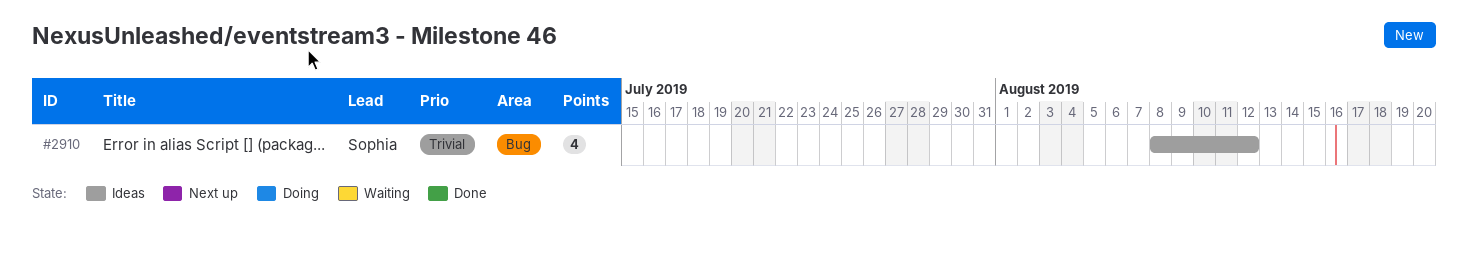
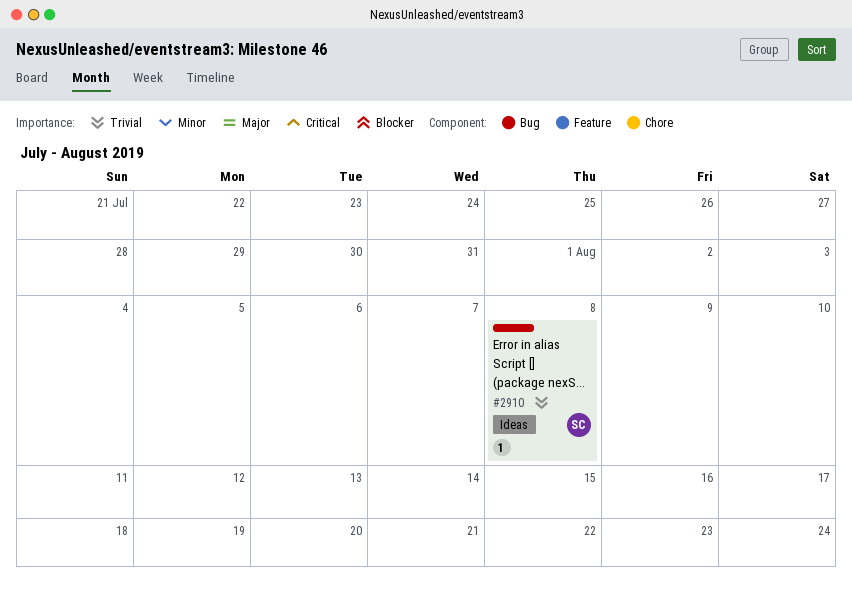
#2910, estimate: 4 -> 1
#2910, due: Aug 12 -> Aug 8

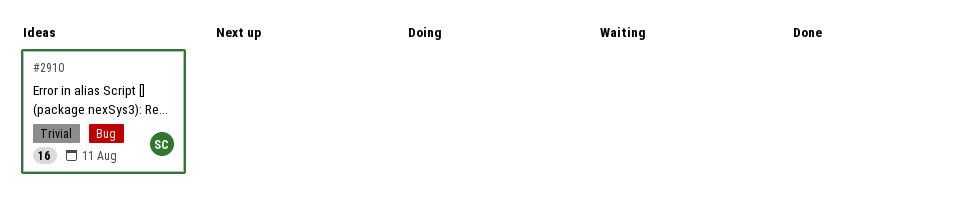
#2910, estimate: 1 -> 16
#2910, due: Aug 8 -> Aug 11

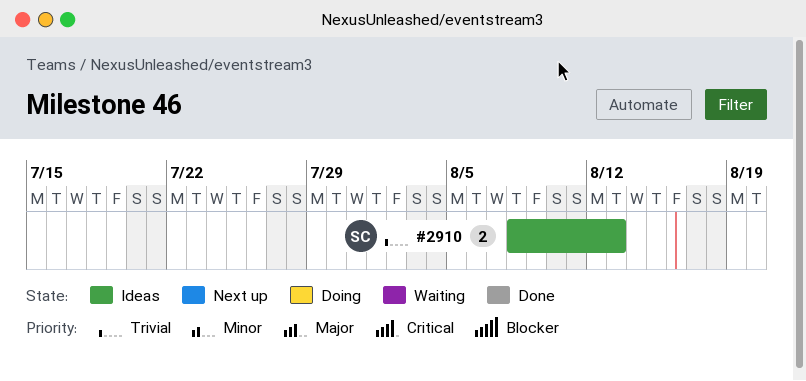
#2910, estimate: 16 -> 2
#2910, due: Aug 11 -> Aug 13

